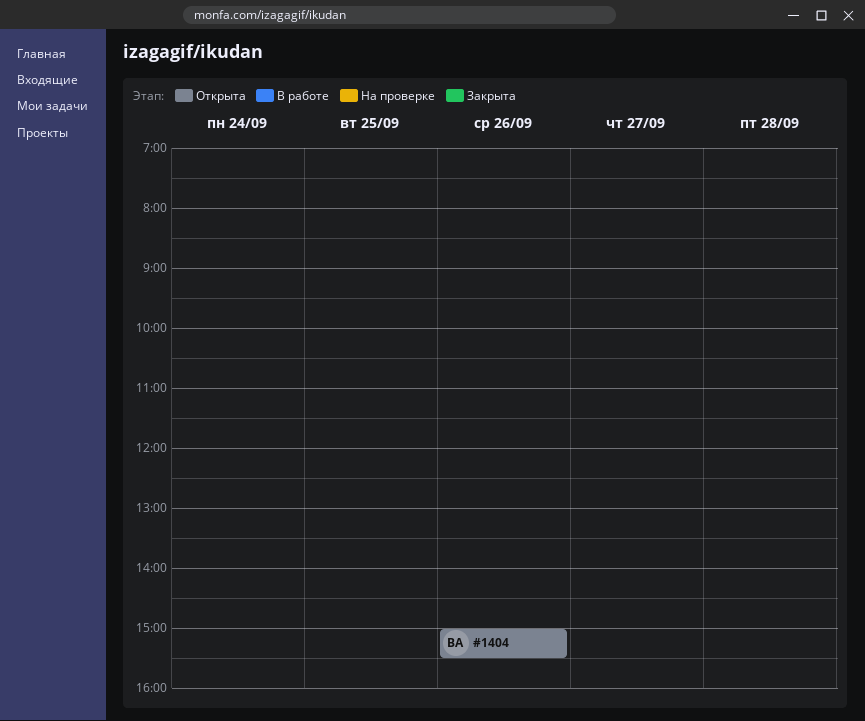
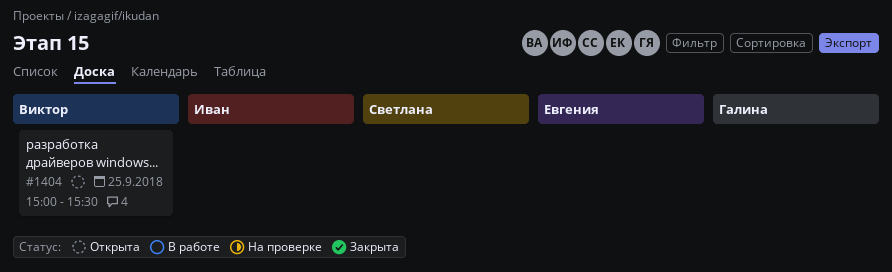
#1404, day: Sep 26 -> Sep 25

